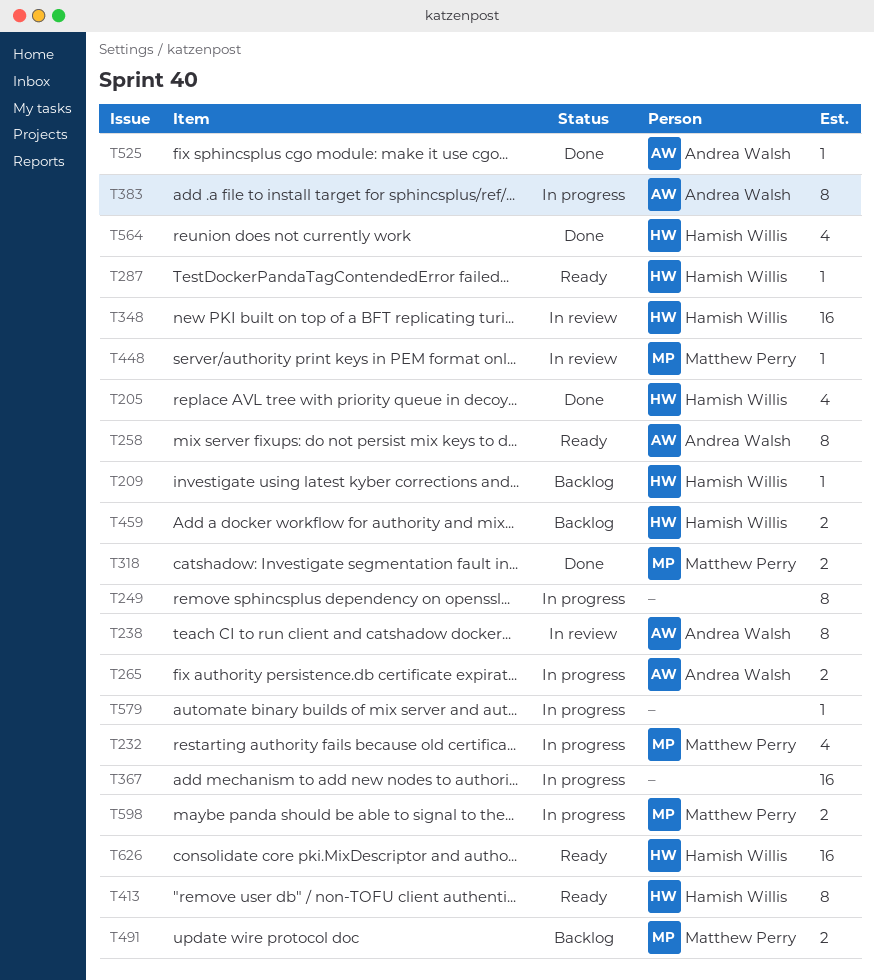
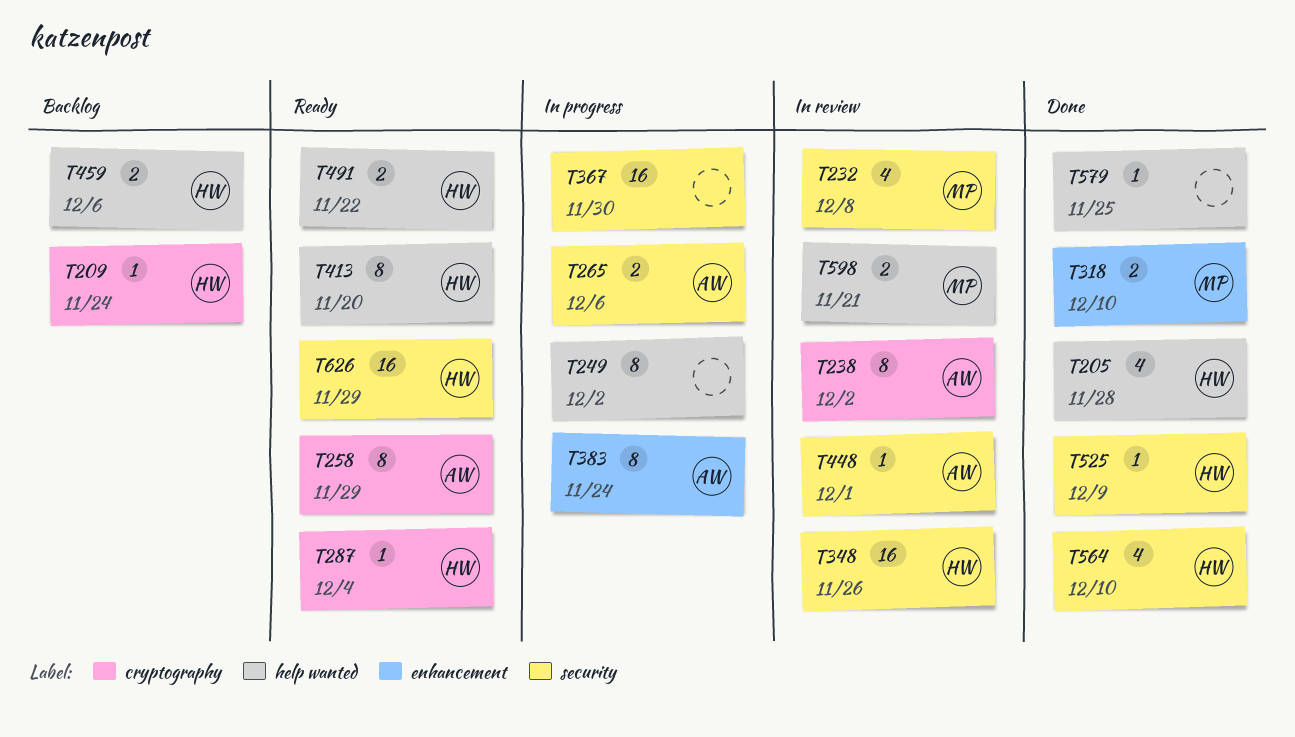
T232, status: In progress -> In review
T448, owner: Matthew Perry -> Andrea Walsh
T491, status: Backlog -> Ready
T491, owner: Matthew Perry -> Hamish Willis
T525, owner: Andrea Walsh -> Hamish Willis
T579, status: In progress -> Done
T598, status: In progress -> In review

